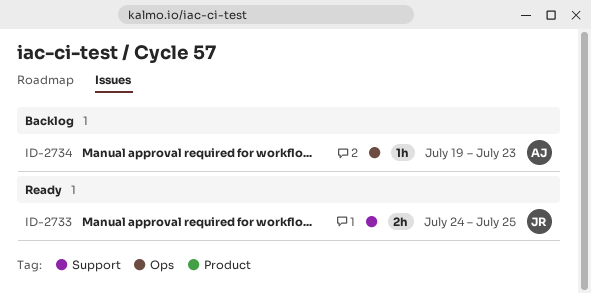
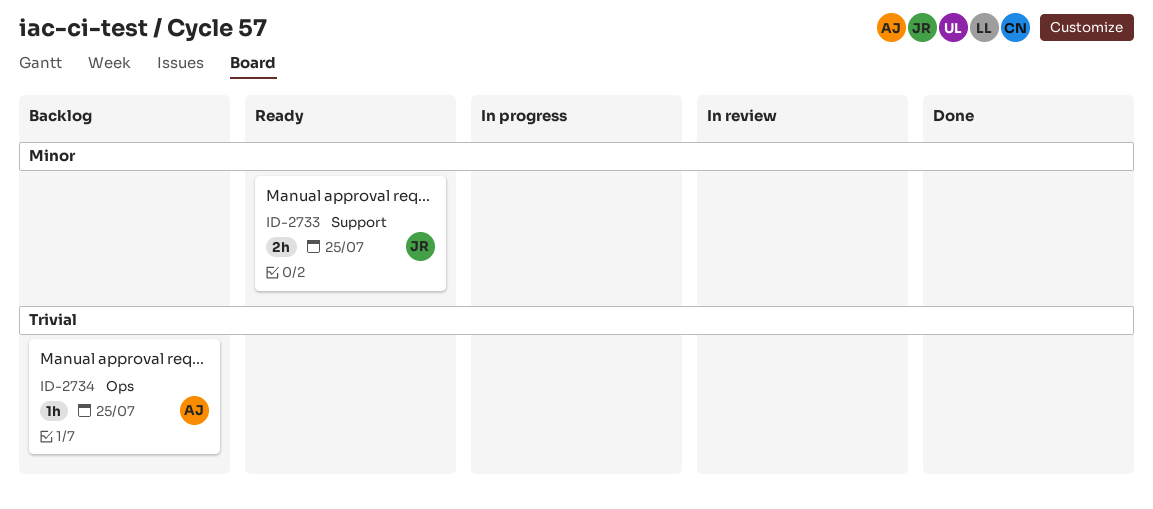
ID-2734, due: Jul 23 -> Jul 25

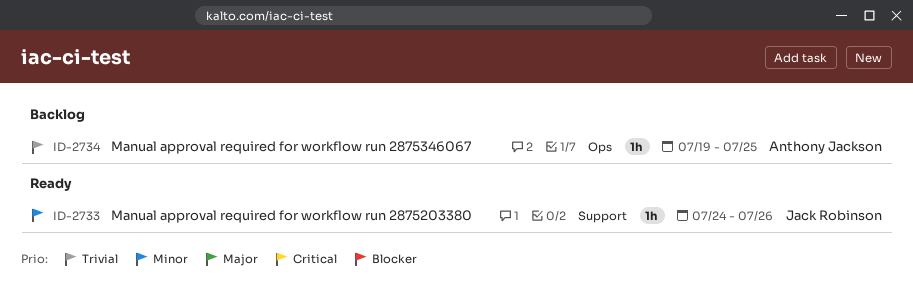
ID-2733, estimate: 2h -> 1h
ID-2733, due: Jul 25 -> Jul 26

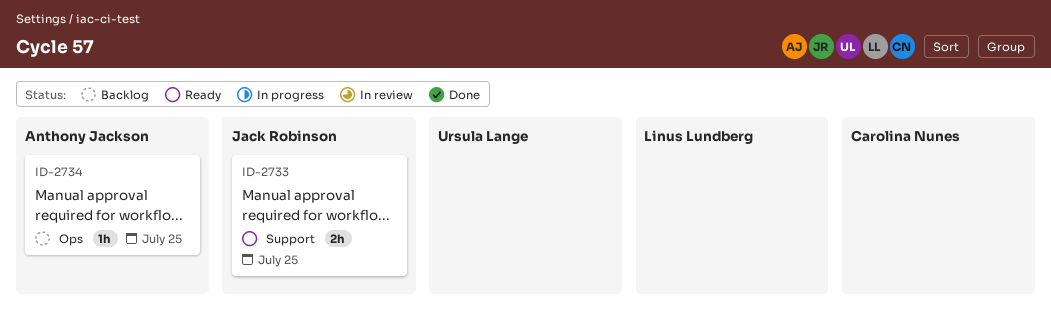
ID-2733, estimate: 1h -> 2h
ID-2733, due: Jul 26 -> Jul 25

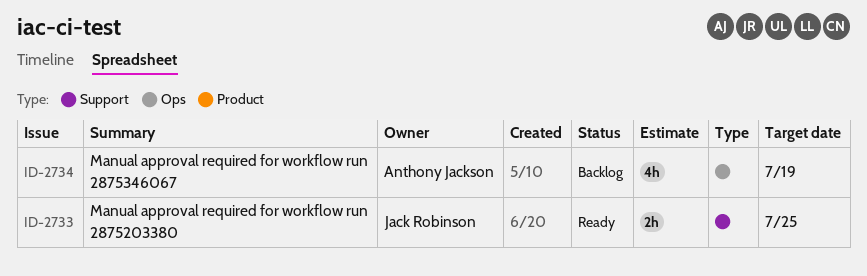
ID-2734, estimate: 1h -> 4h
ID-2734, due: Jul 25 -> Jul 19

